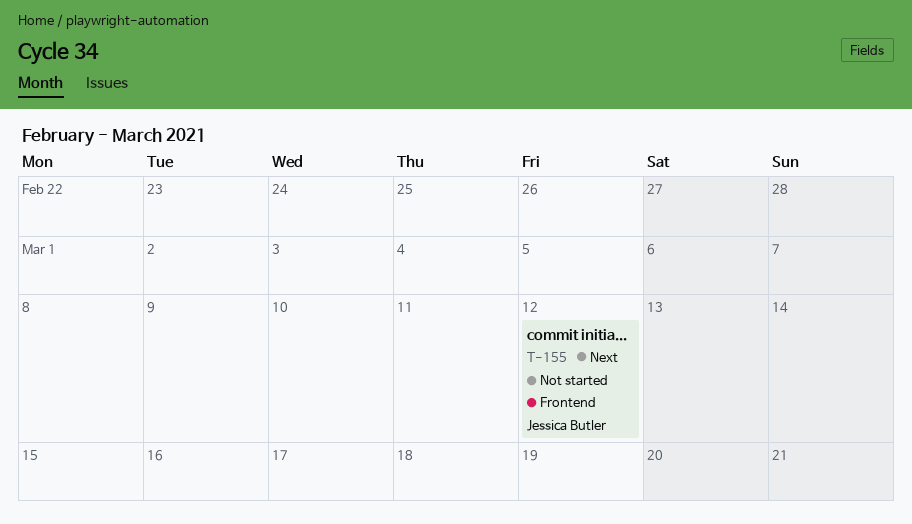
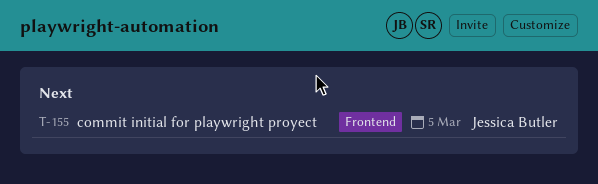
T-155, due: Mar 12 -> Mar 5

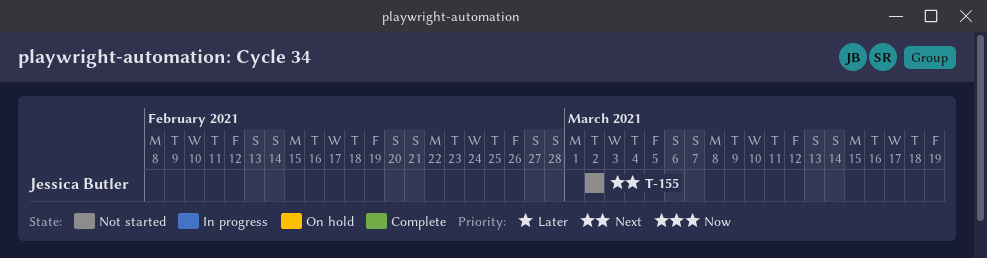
T-155, due: Mar 5 -> Mar 2

